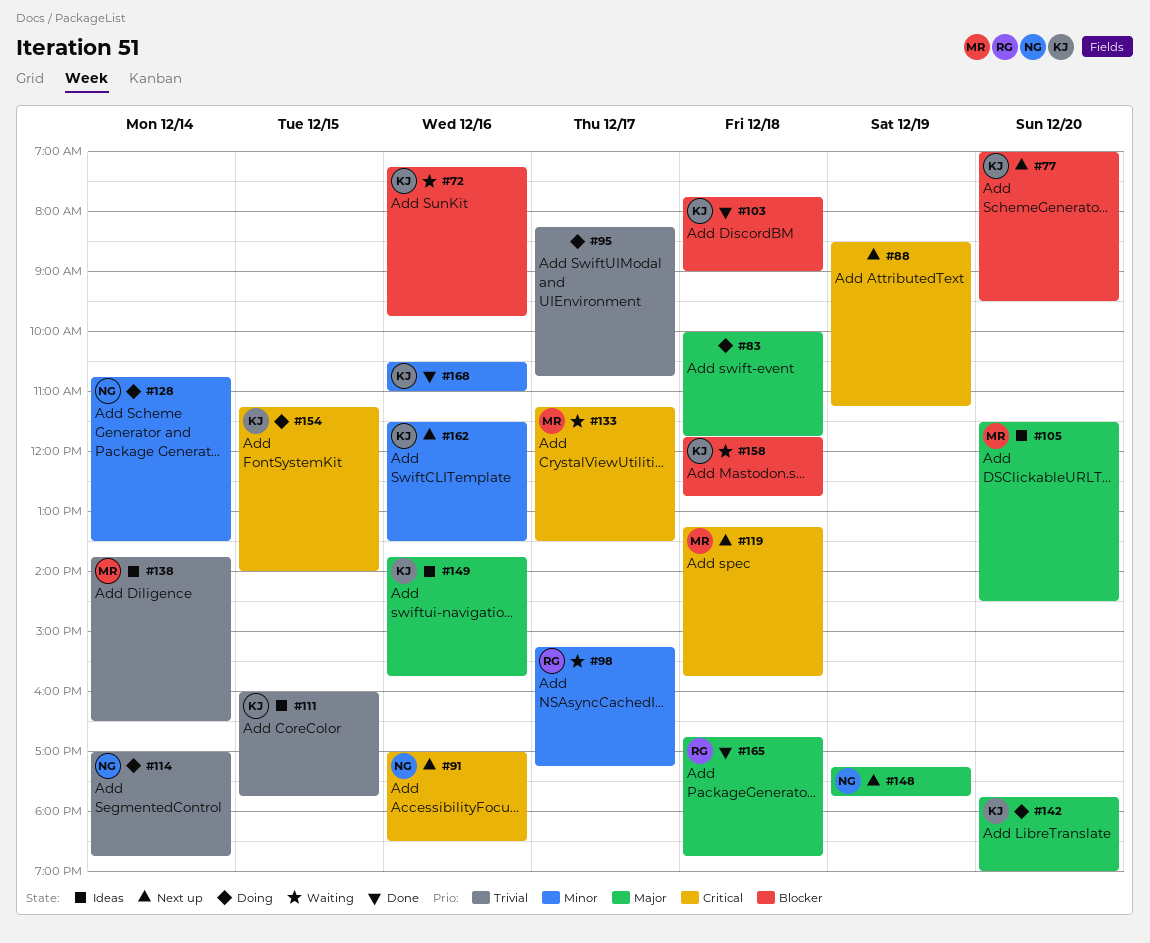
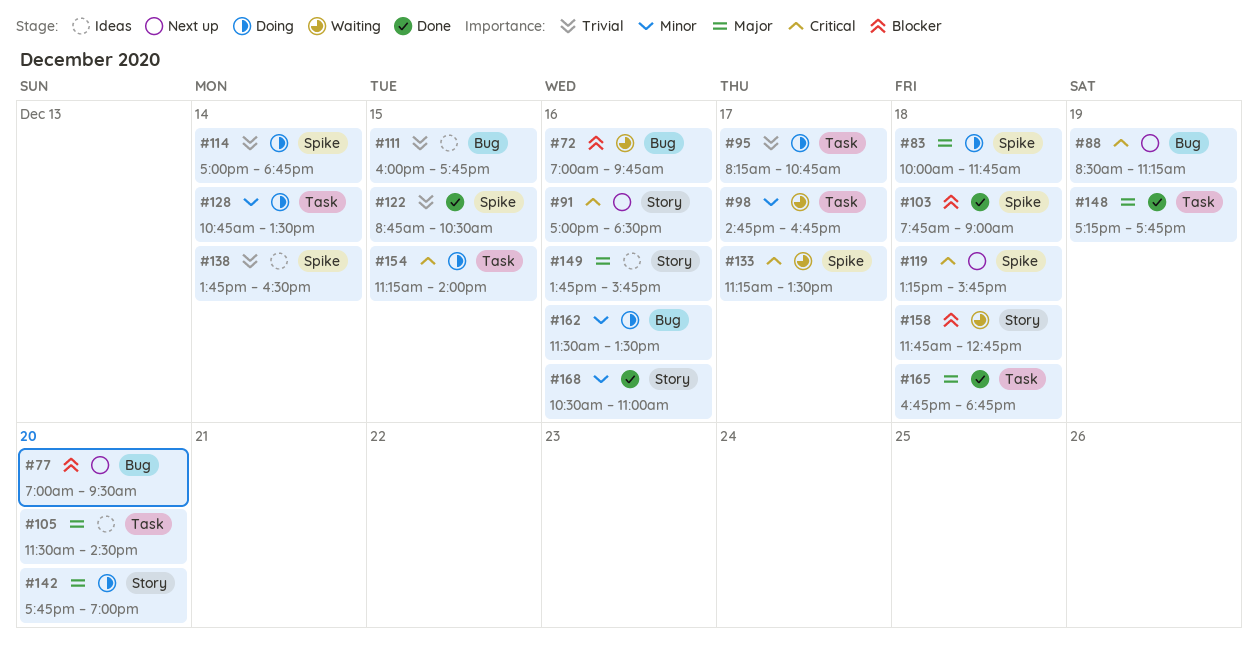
#72, begins: 07:15 -> 07:00
#98, begins: 15:15 -> 14:45
#98, ends: 17:15 -> 16:45
#122: none -> present
#148, status: Next up -> Done
#162, status: Next up -> Doing

